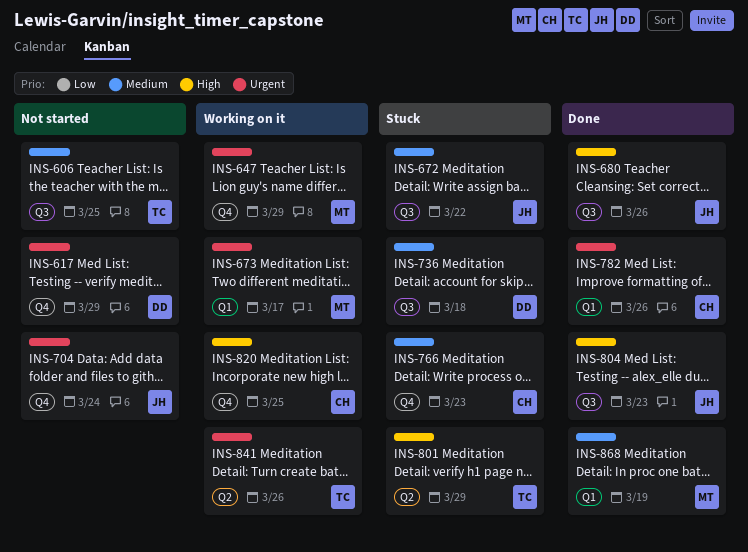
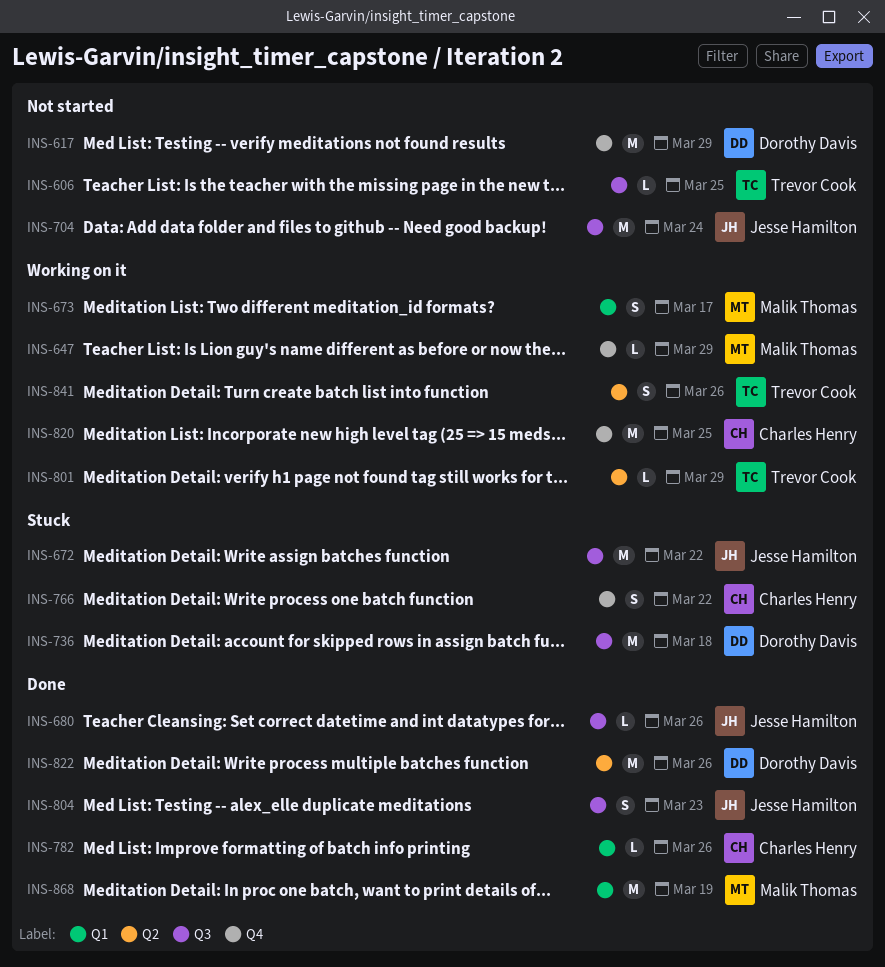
INS-704, label: Q4 -> Q3
INS-766, due: Mar 23 -> Mar 22
INS-801, status: Stuck -> Working on it
INS-822: none -> present

